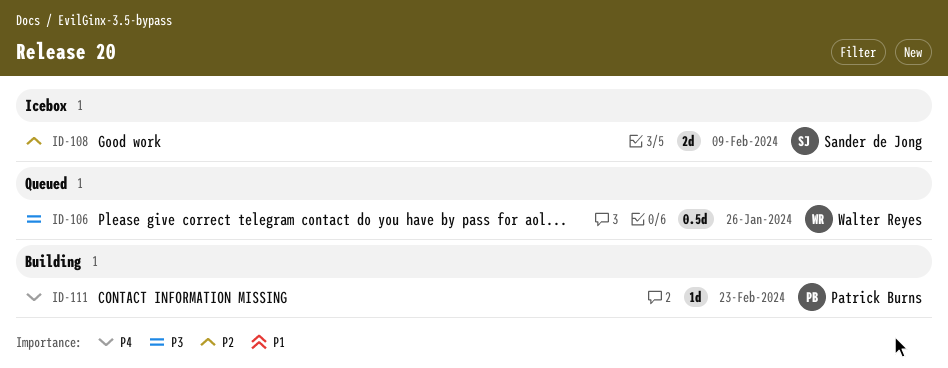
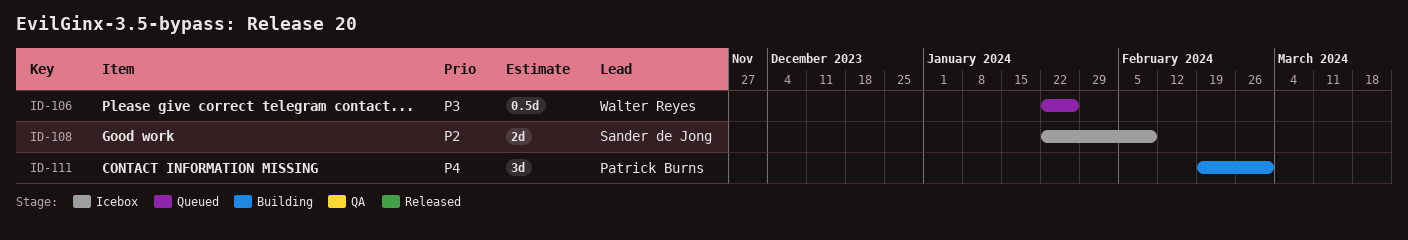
ID-111, estimate: 1d -> 3d
ID-111, due: Feb 23 -> Mar 1

